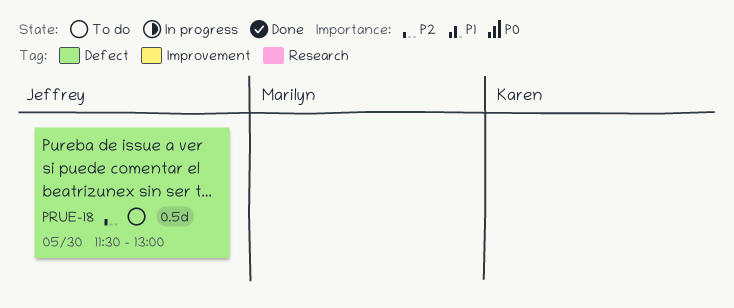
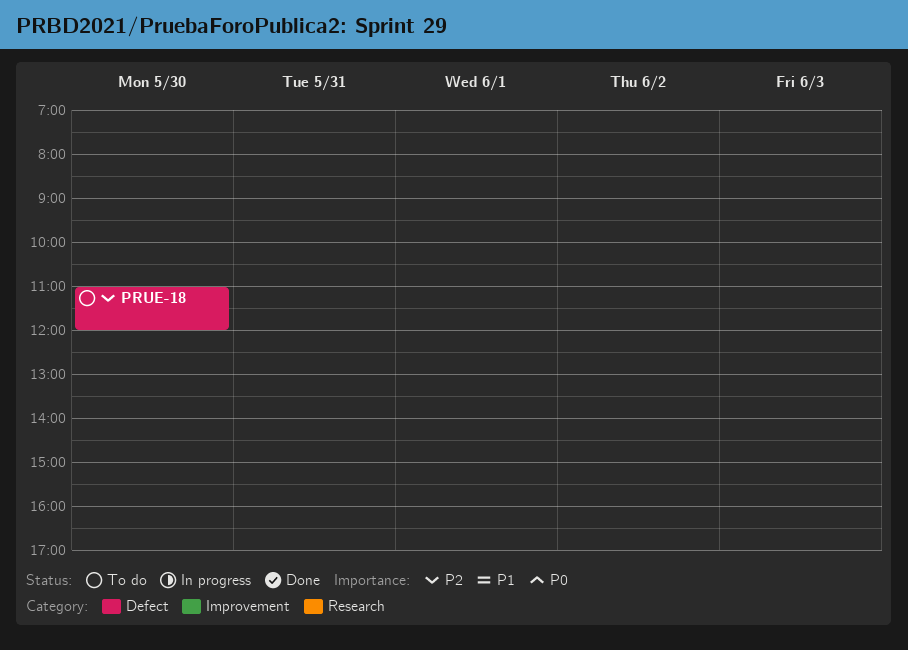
PRUE-18, begins: 11:30 -> 11:00
PRUE-18, ends: 13:00 -> 12:00

